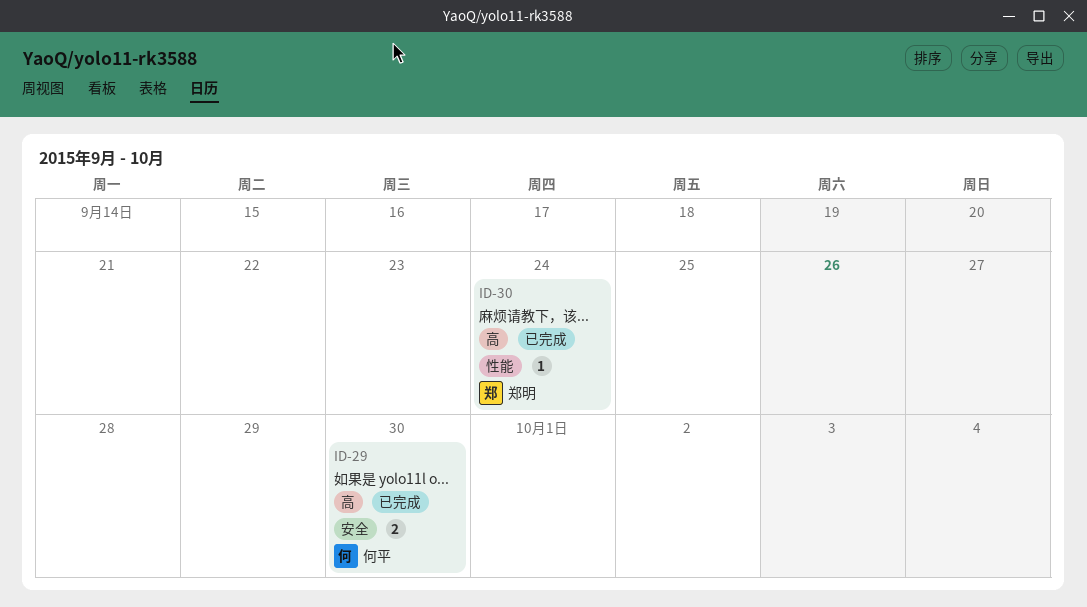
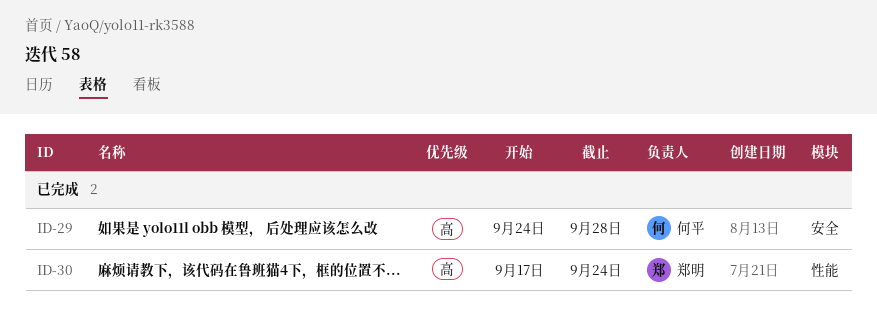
ID-29, due: Sep 30 -> Sep 28

